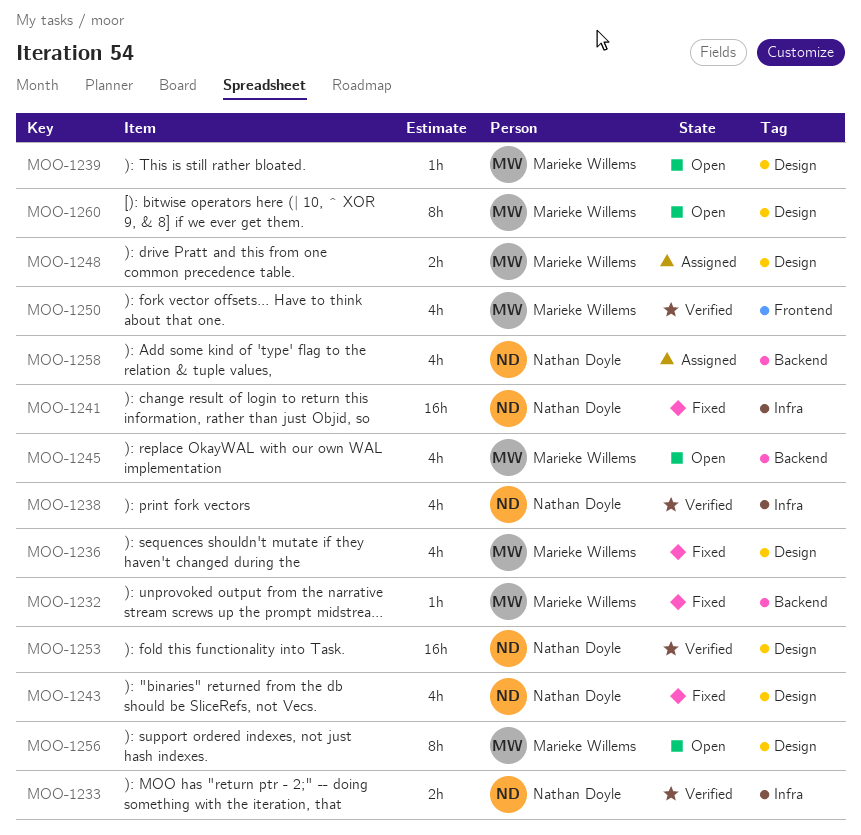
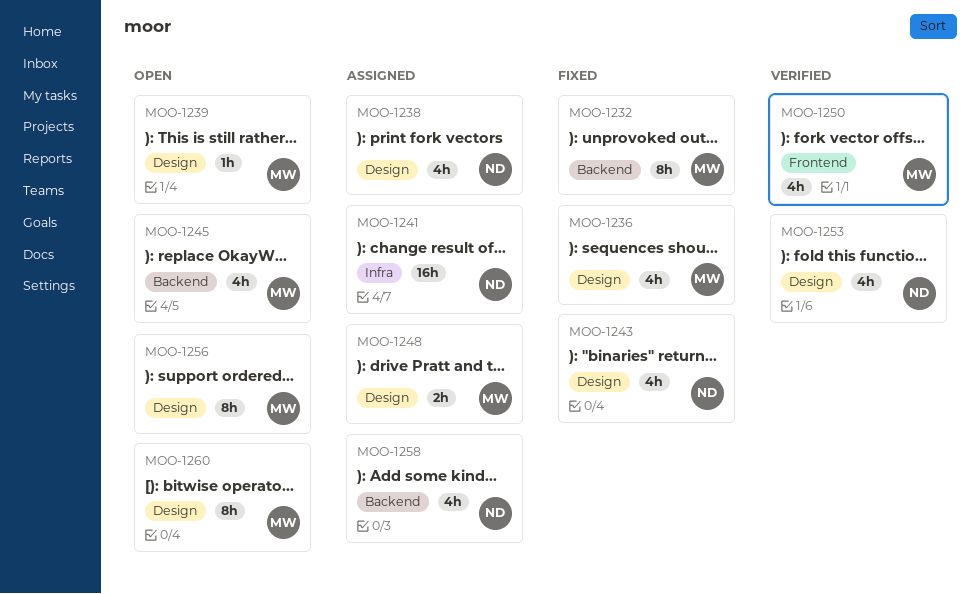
MOO-1232, estimate: 1h -> 8h
MOO-1233: present -> none
MOO-1238, status: Verified -> Assigned
MOO-1238, label: Infra -> Design
MOO-1241, status: Fixed -> Assigned
MOO-1253, estimate: 16h -> 4h

